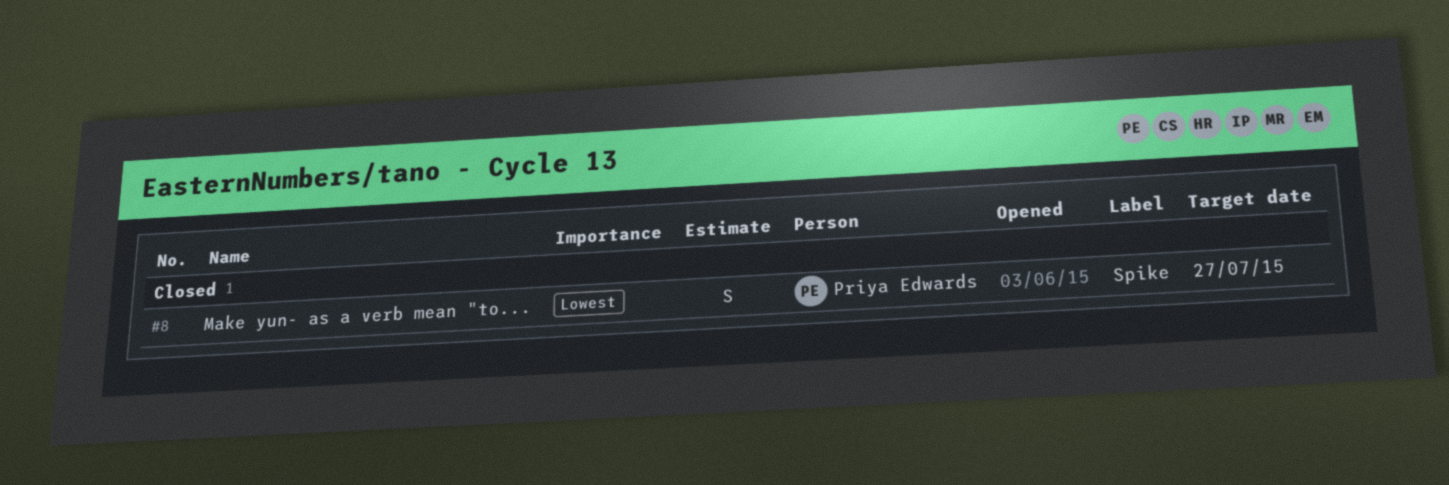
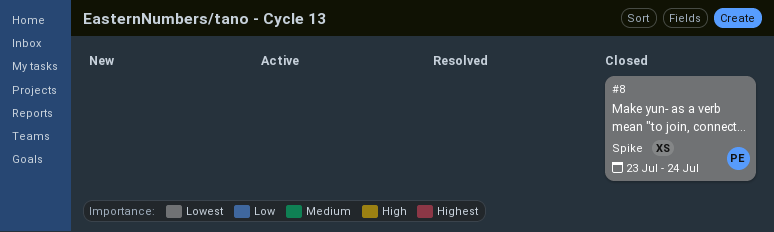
#8, estimate: S -> XS
#8, due: Jul 27 -> Jul 24

